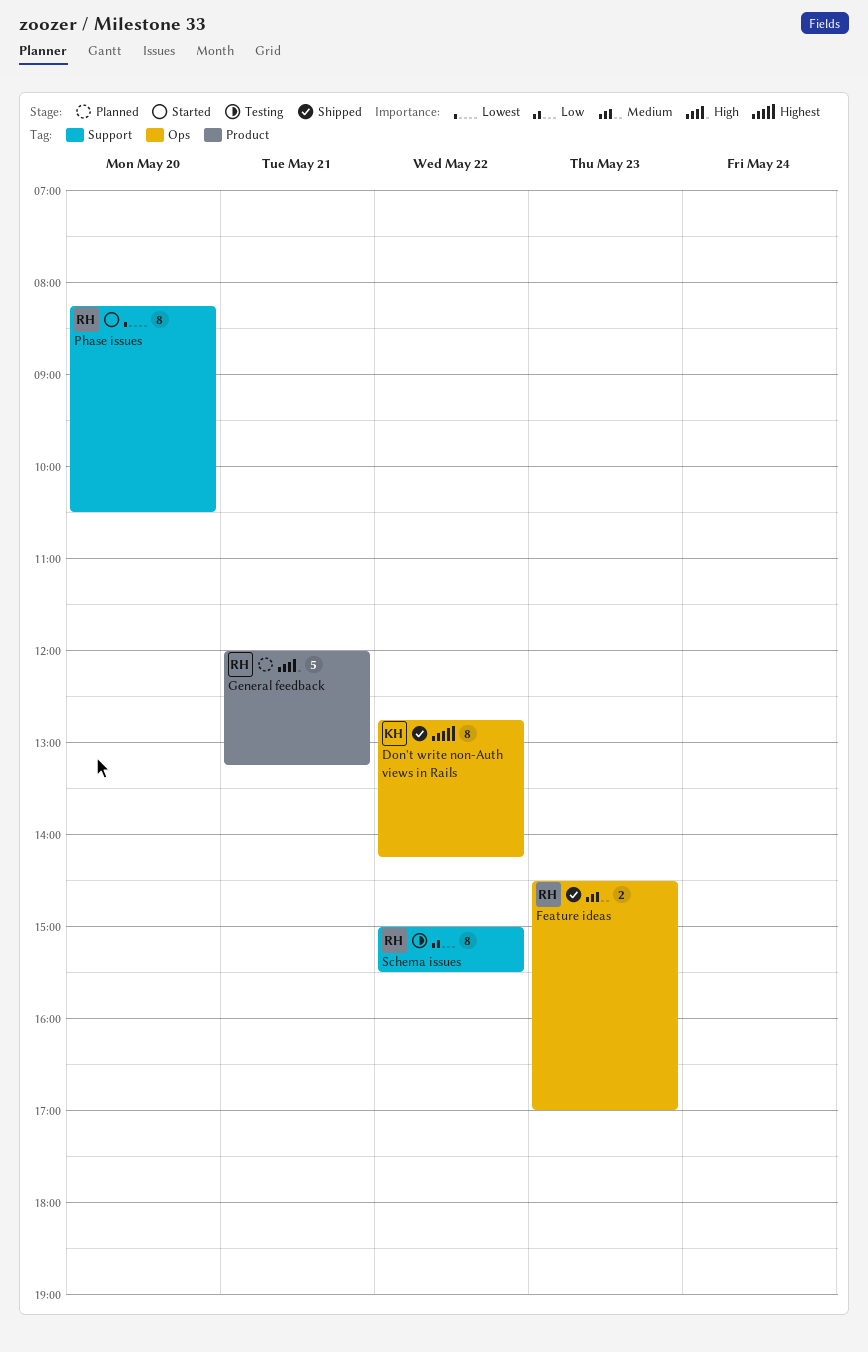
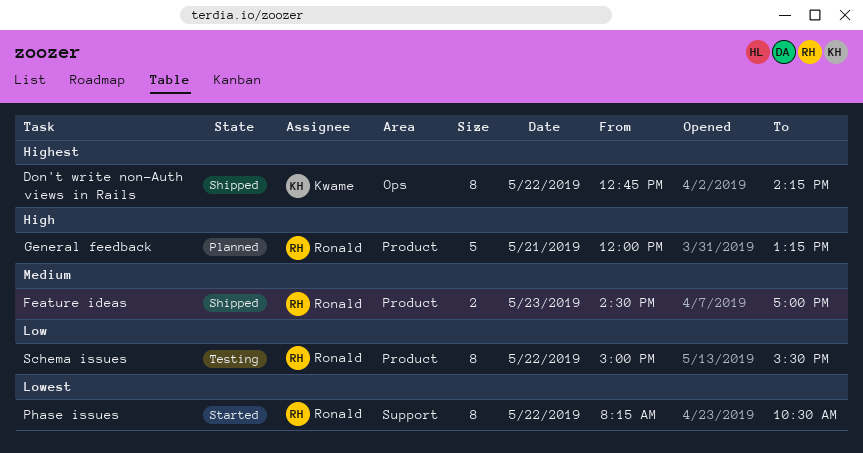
Feature ideas, label: Ops -> Product
Phase issues, day: May 20 -> May 22
Schema issues, label: Support -> Product

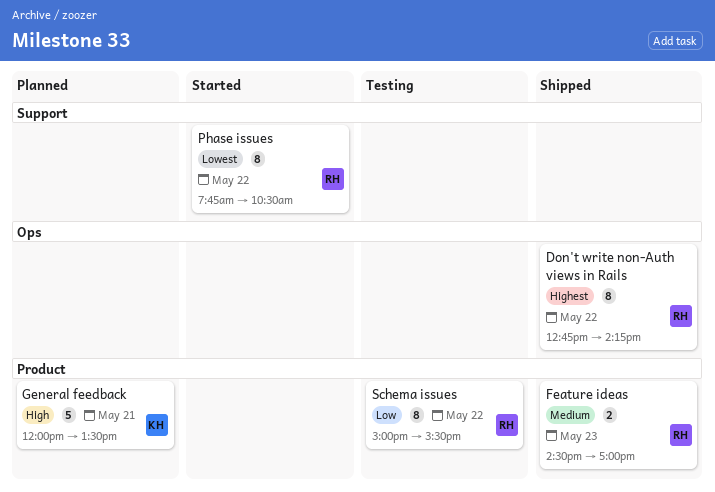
Don't write non-Auth views in Rails, owner: Kwame -> Ronald
General feedback, owner: Ronald -> Kwame
General feedback, ends: 13:15 -> 13:30
Phase issues, begins: 08:15 -> 07:45

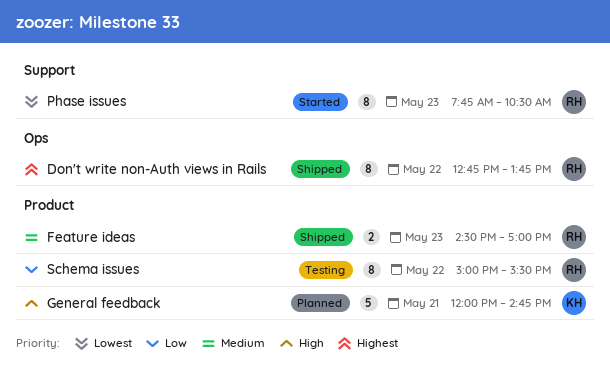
Don't write non-Auth views in Rails, ends: 14:15 -> 13:45
General feedback, ends: 13:30 -> 14:45
Phase issues, day: May 22 -> May 23

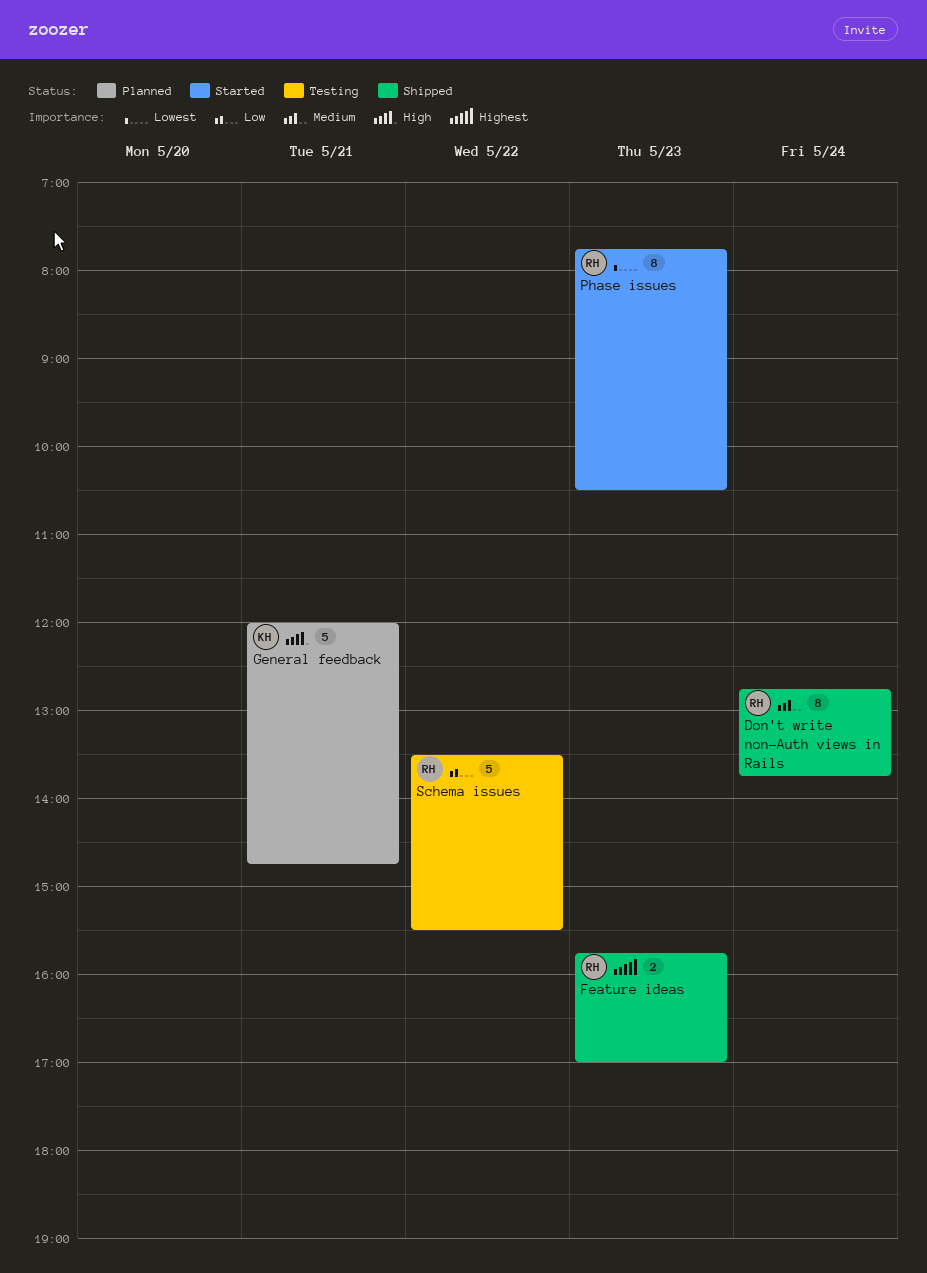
Don't write non-Auth views in Rails, priority: Highest -> Medium
Don't write non-Auth views in Rails, day: May 22 -> May 24
Feature ideas, priority: Medium -> Highest
Feature ideas, begins: 14:30 -> 15:45
Schema issues, estimate: 8 -> 5
Schema issues, begins: 15:00 -> 13:30

